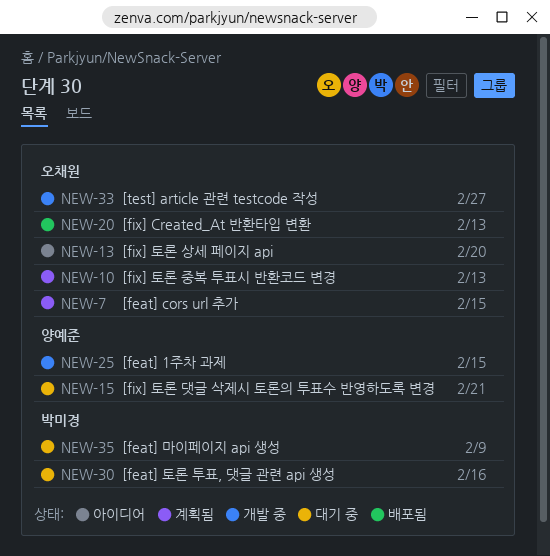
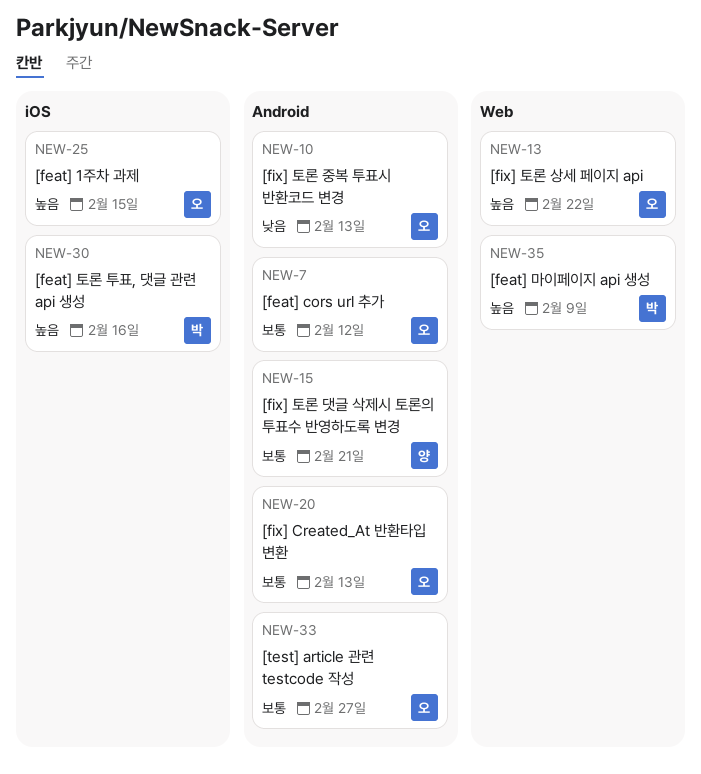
NEW-7, due: Feb 15 -> Feb 12
NEW-13, due: Feb 20 -> Feb 22
NEW-25, owner: 양예준 -> 오채원

